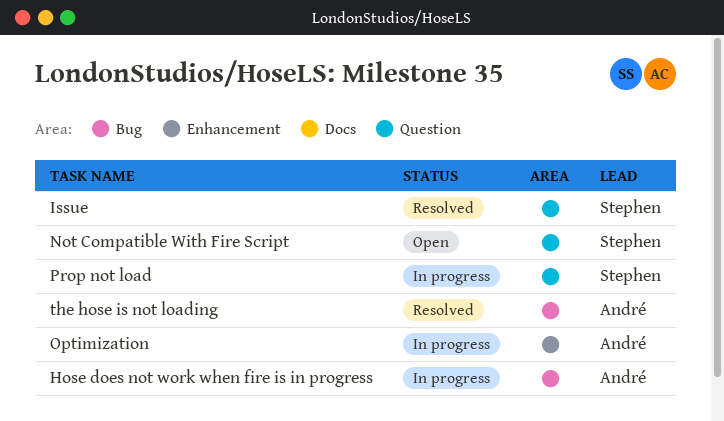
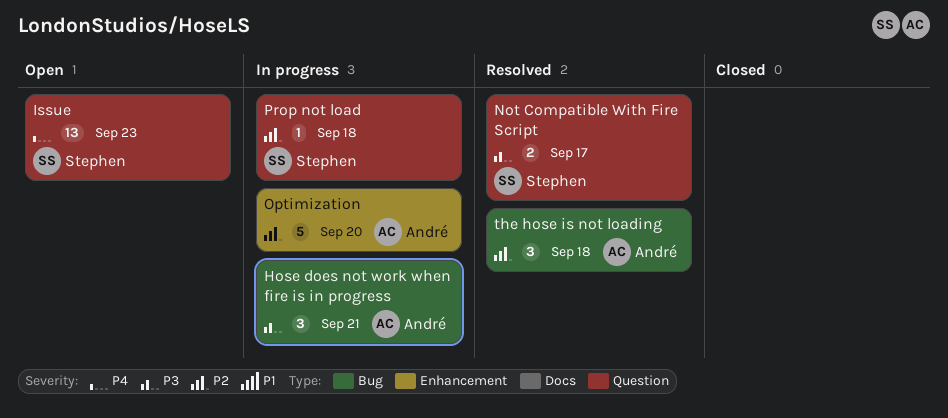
Issue, status: Resolved -> Open
Not Compatible With Fire Script, status: Open -> Resolved

